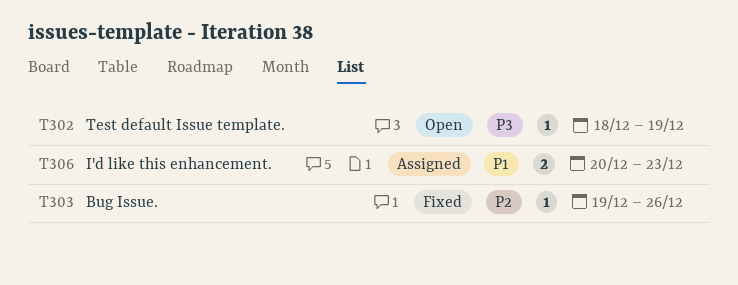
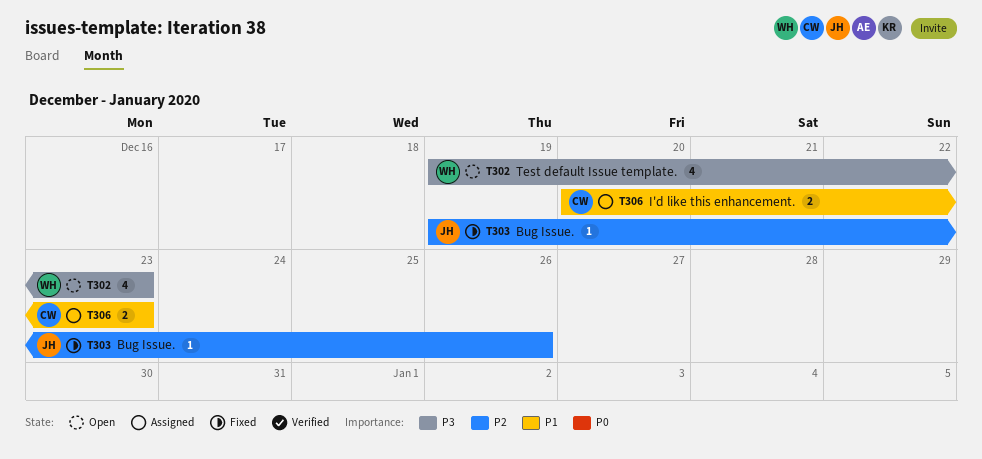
T302, estimate: 1 -> 4
T302, start: Dec 18 -> Dec 19
T302, due: Dec 19 -> Dec 23

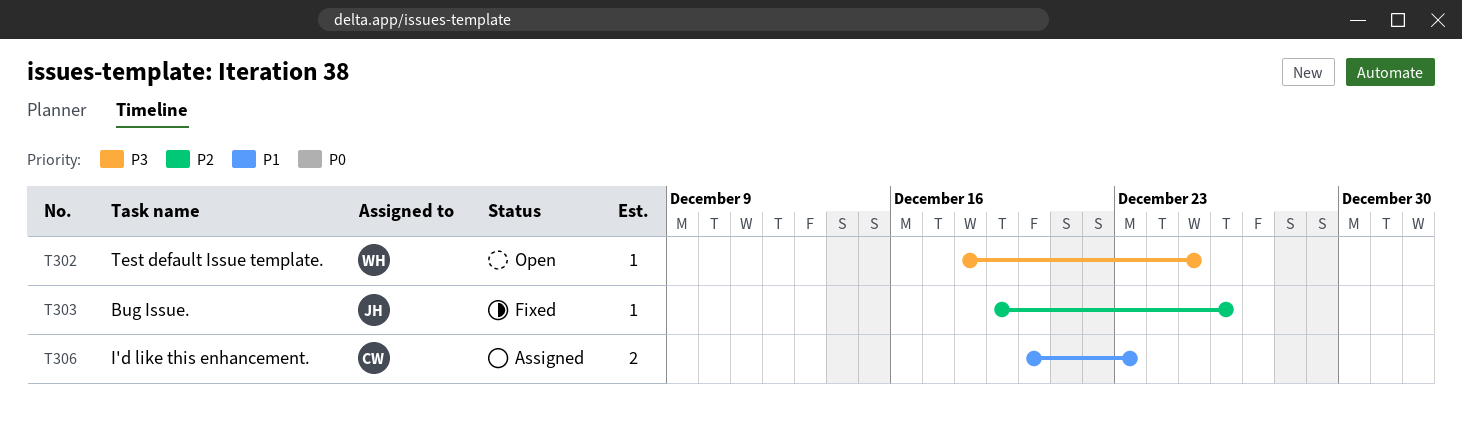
T302, estimate: 4 -> 1
T302, start: Dec 19 -> Dec 18
T302, due: Dec 23 -> Dec 25

